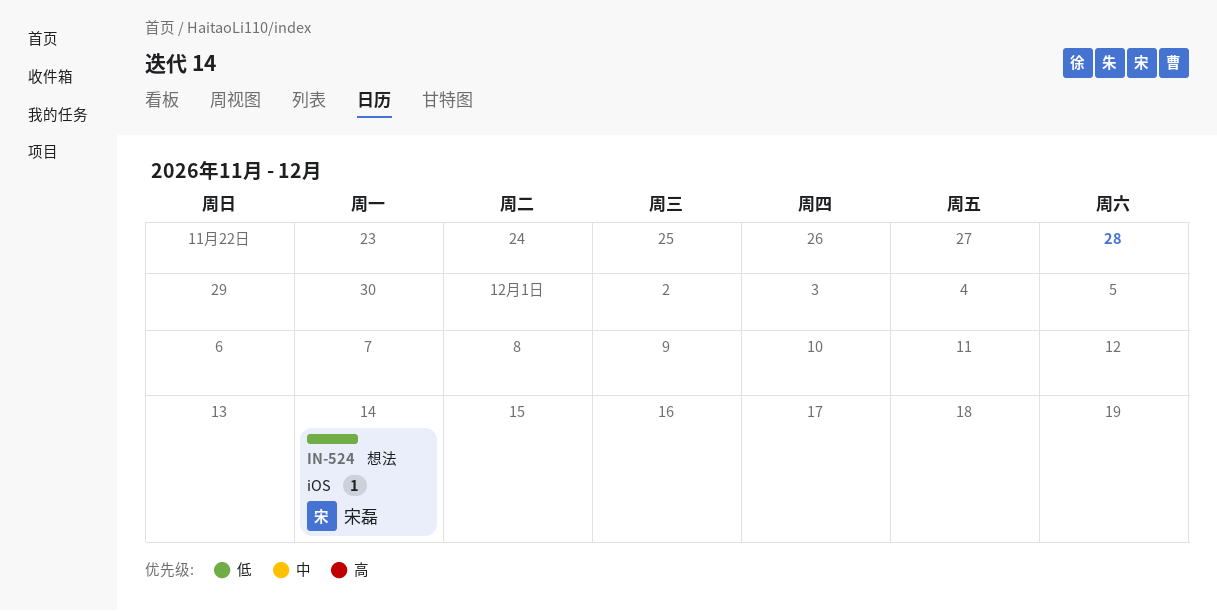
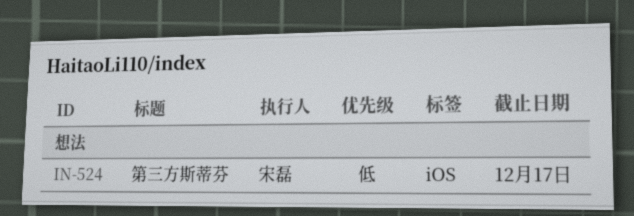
IN-524, due: Dec 14 -> Dec 17

